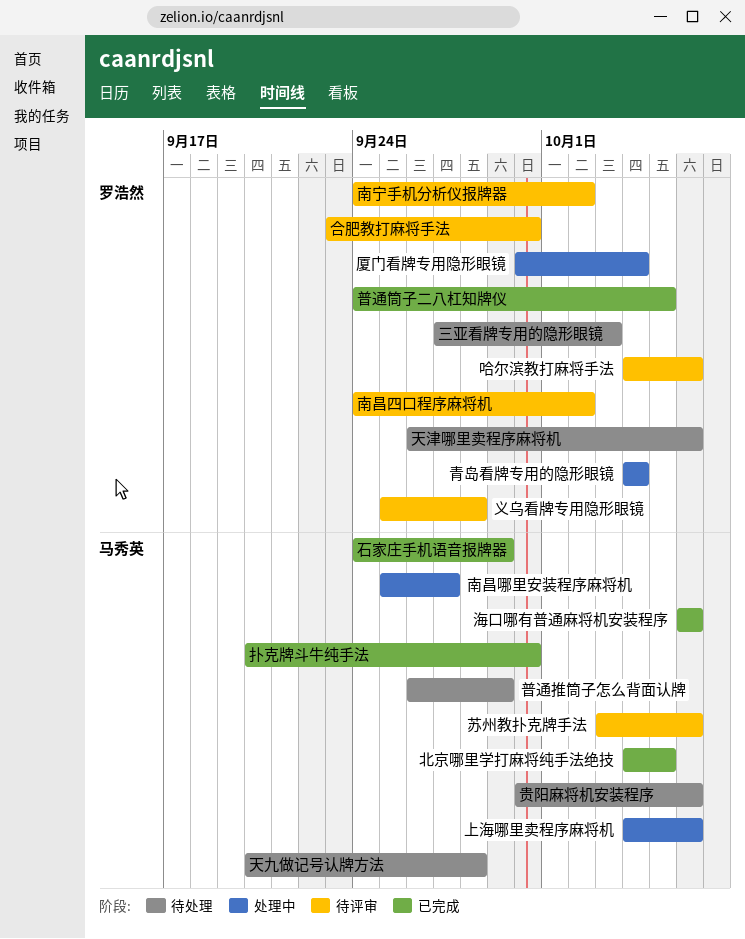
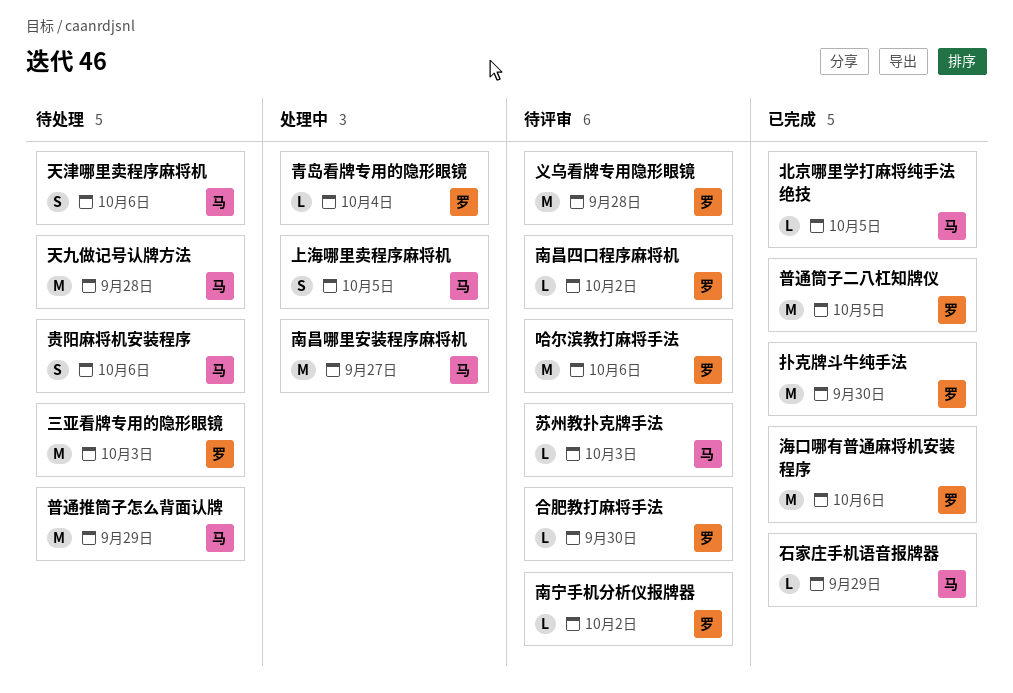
上海哪里卖程序麻将机, due: Oct 6 -> Oct 5
厦门看牌专用隐形眼镜: present -> none
天津哪里卖程序麻将机, owner: 罗浩然 -> 马秀英
扑克牌斗牛纯手法, owner: 马秀英 -> 罗浩然
海口哪有普通麻将机安装程序, owner: 马秀英 -> 罗浩然
苏州教扑克牌手法, due: Oct 6 -> Oct 3

